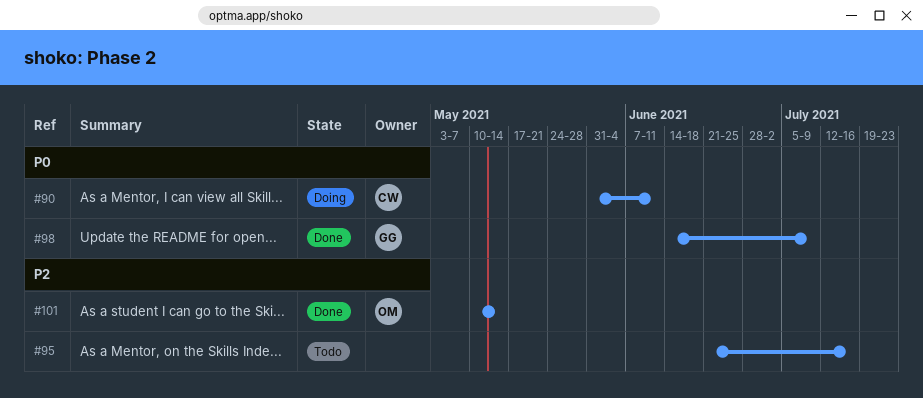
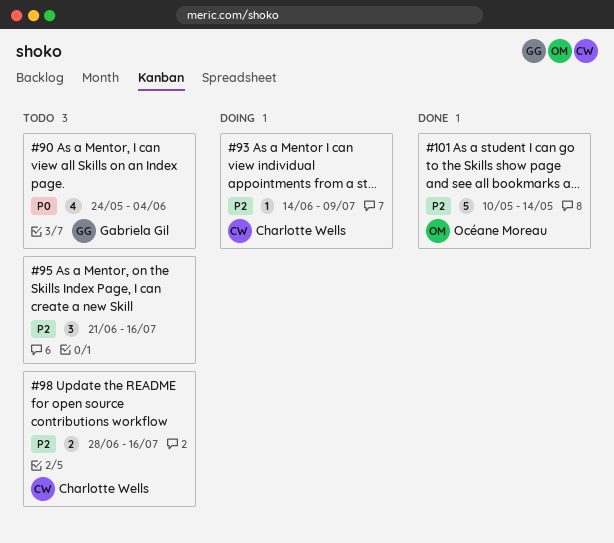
#90, status: Doing -> Todo
#90, owner: Charlotte Wells -> Gabriela Gil
#90, start: May 31 -> May 24
#90, due: Jun 11 -> Jun 4
#93: none -> present
#98, status: Done -> Todo
#98, owner: Gabriela Gil -> Charlotte Wells
#98, priority: P0 -> P2
#98, start: Jun 14 -> Jun 28
#98, due: Jul 9 -> Jul 16

